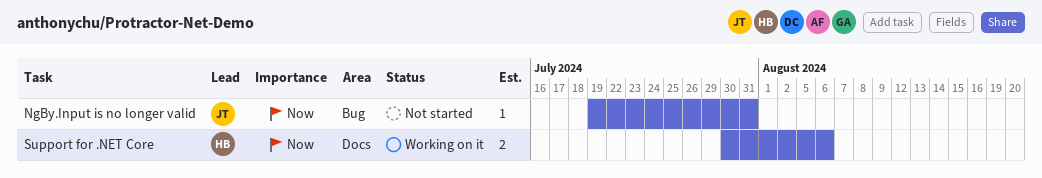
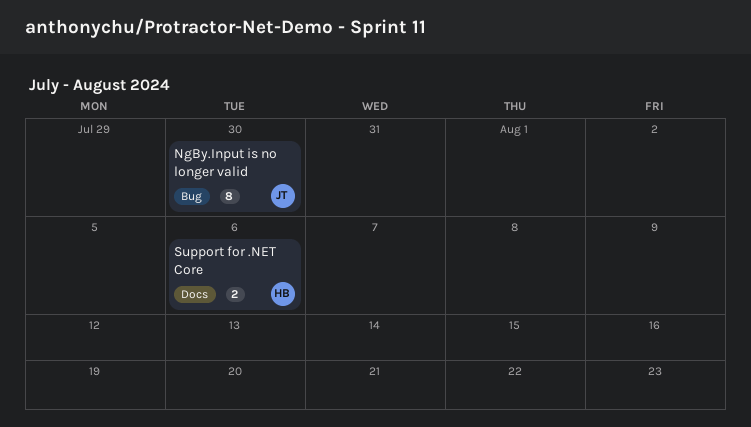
NgBy.Input is no longer valid, estimate: 1 -> 8
NgBy.Input is no longer valid, due: Jul 31 -> Jul 30

